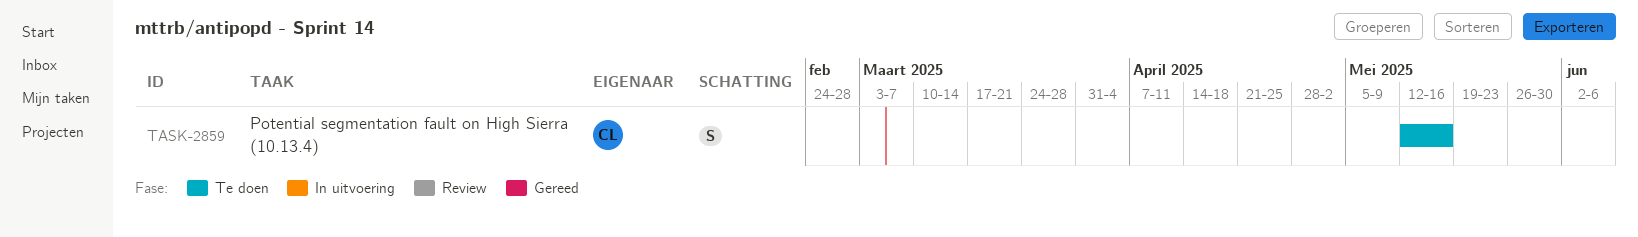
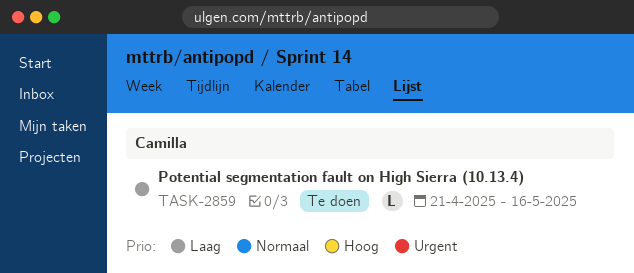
TASK-2859, estimate: S -> L
TASK-2859, start: May 12 -> Apr 21

